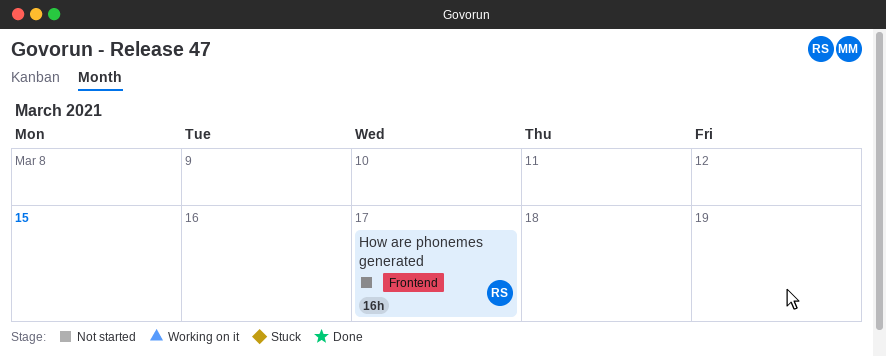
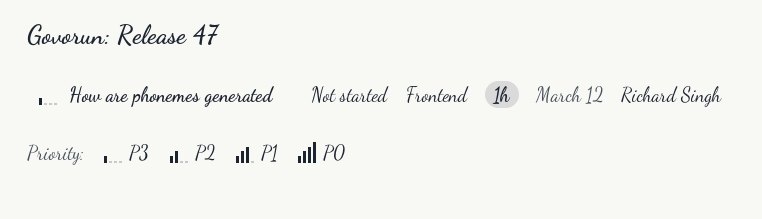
How are phonemes generated, estimate: 16h -> 1h
How are phonemes generated, due: Mar 17 -> Mar 12

